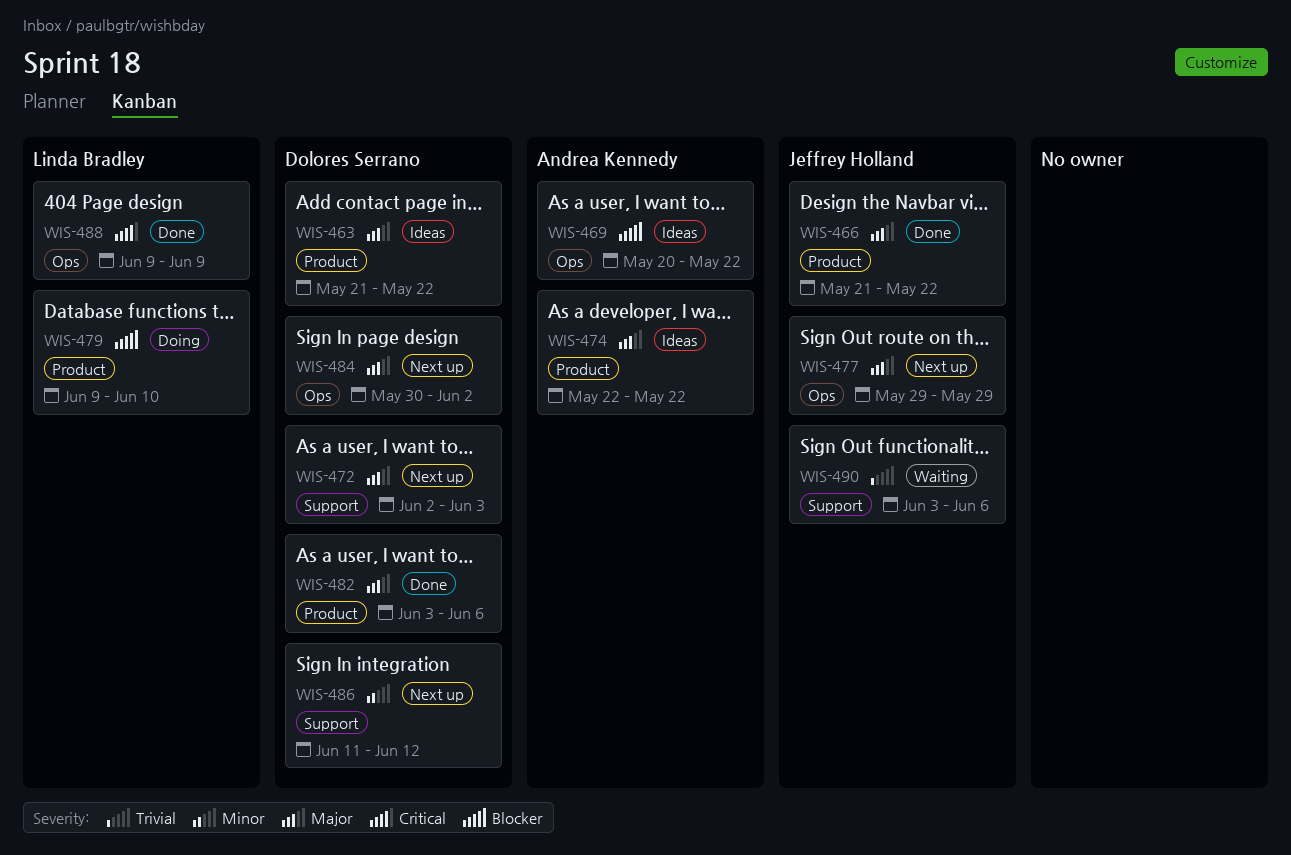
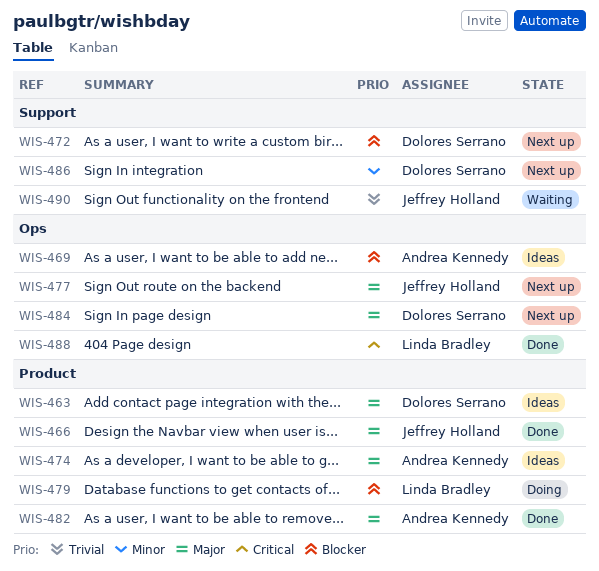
WIS-472, priority: Major -> Blocker
WIS-482, owner: Dolores Serrano -> Andrea Kennedy

